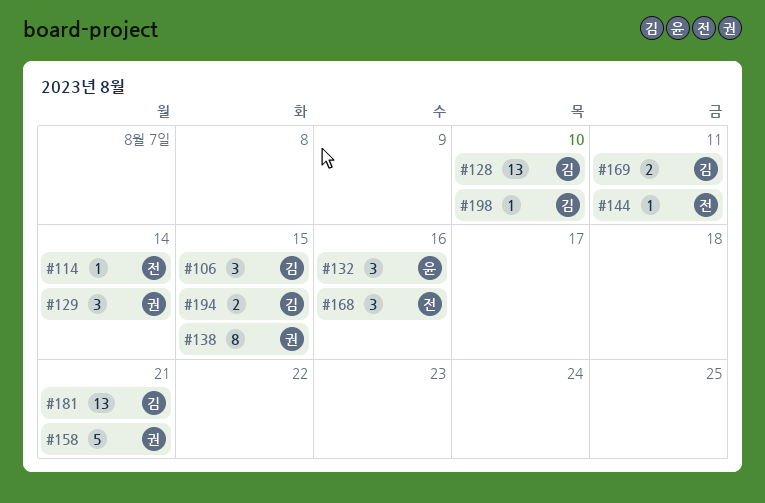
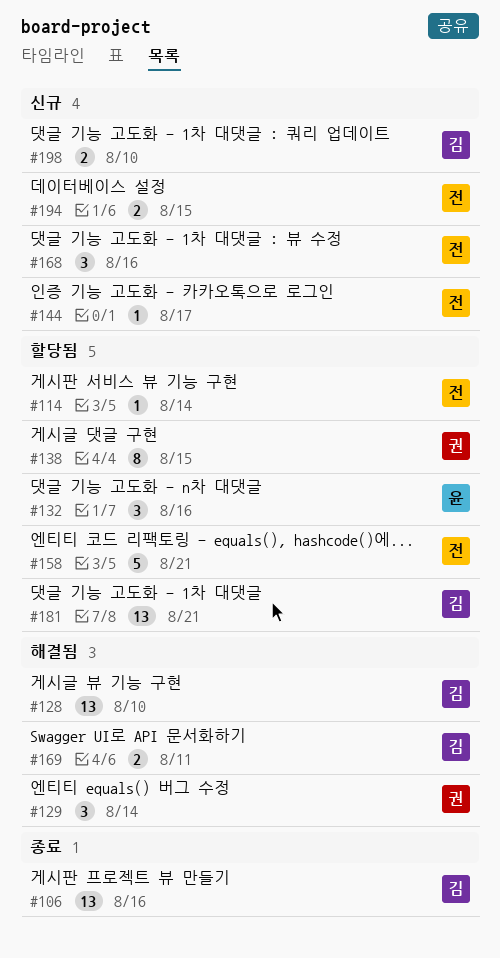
#106, estimate: 3 -> 13
#106, due: Aug 15 -> Aug 16
#144, due: Aug 11 -> Aug 17
#158, owner: 권 -> 전
#194, owner: 김 -> 전
#198, estimate: 1 -> 2

